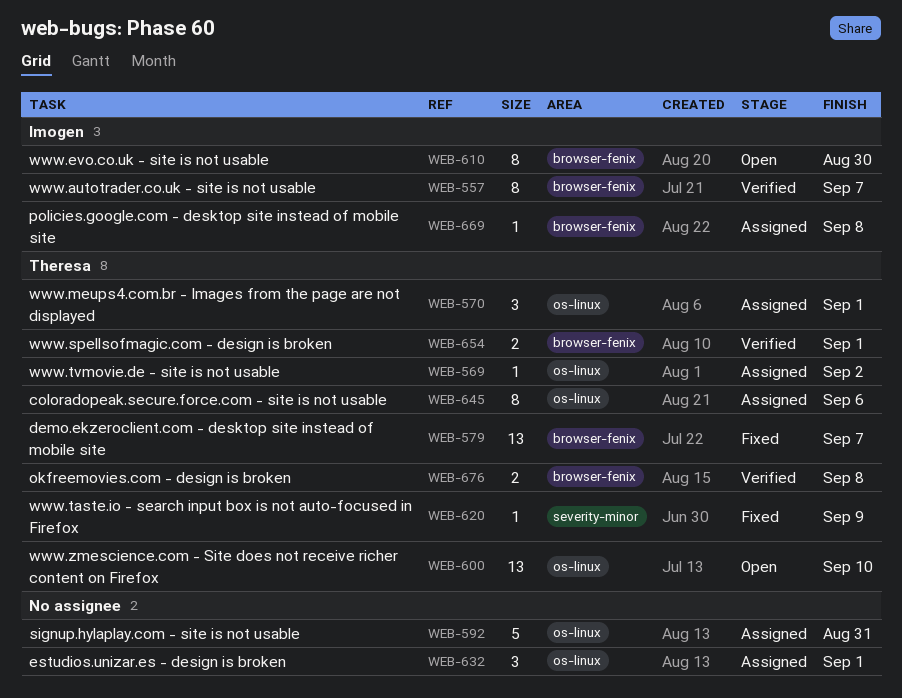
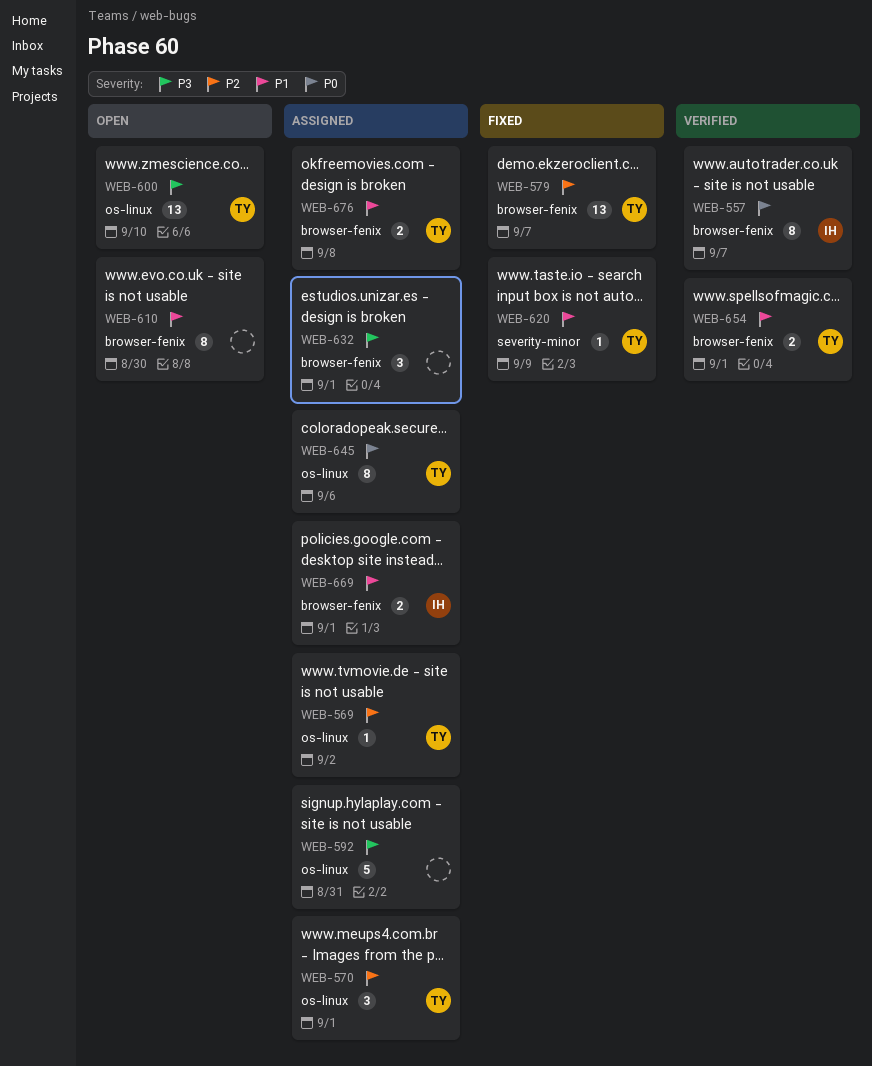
WEB-610, owner: Imogen -> none
WEB-632, label: os-linux -> browser-fenix
WEB-669, estimate: 1 -> 2
WEB-669, due: Sep 8 -> Sep 1
WEB-676, status: Verified -> Assigned

